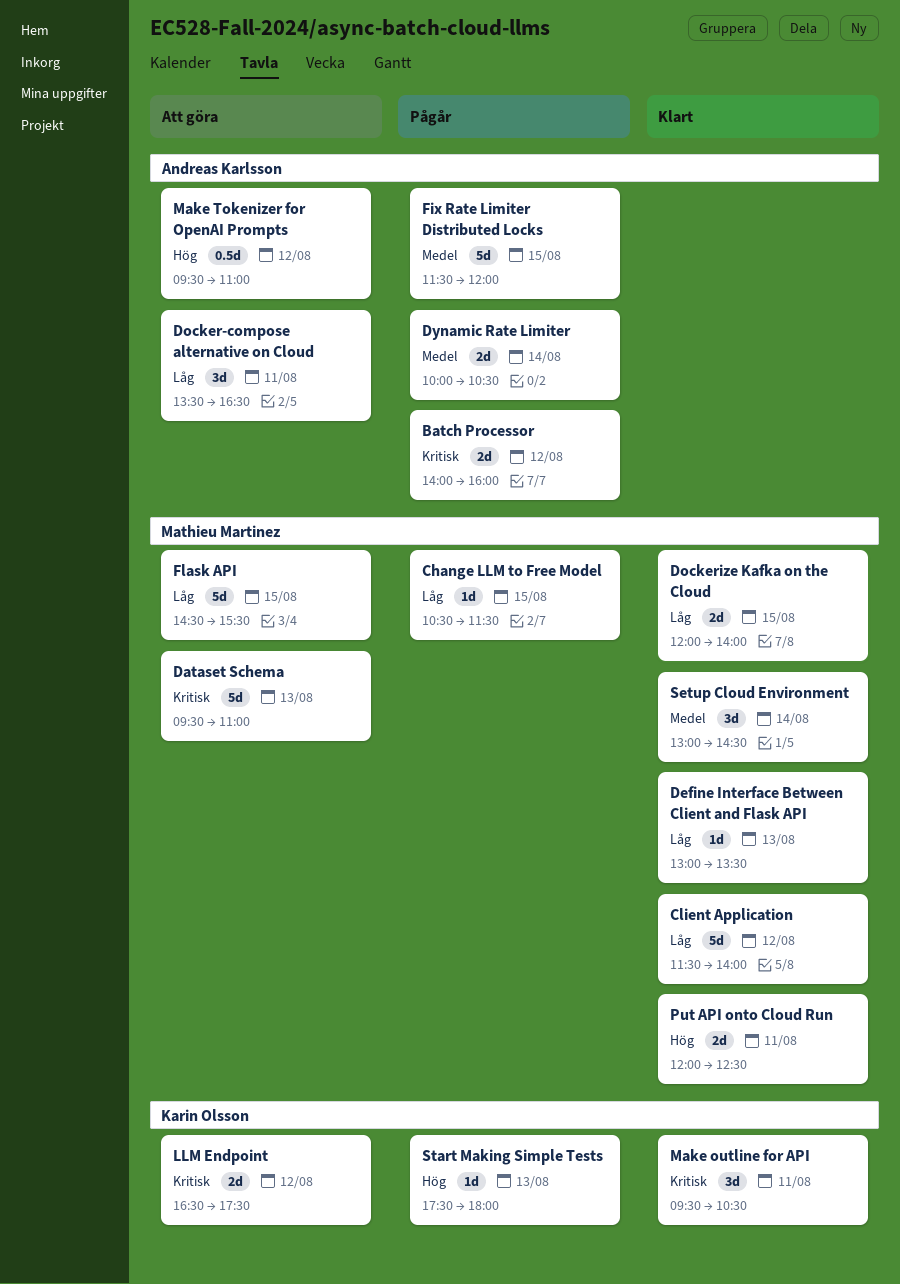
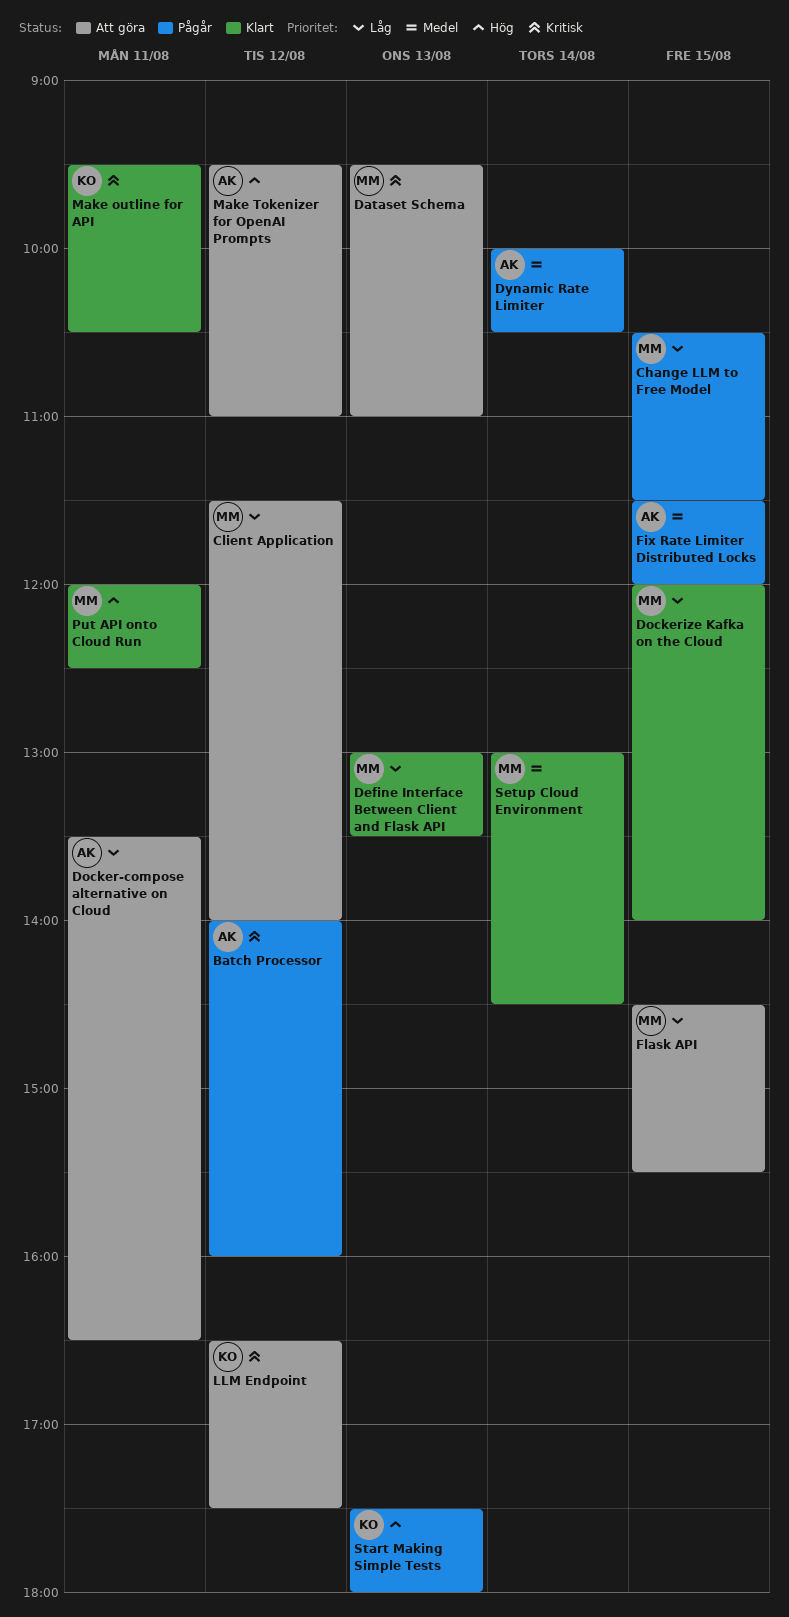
Client Application, status: Klart -> Att göra

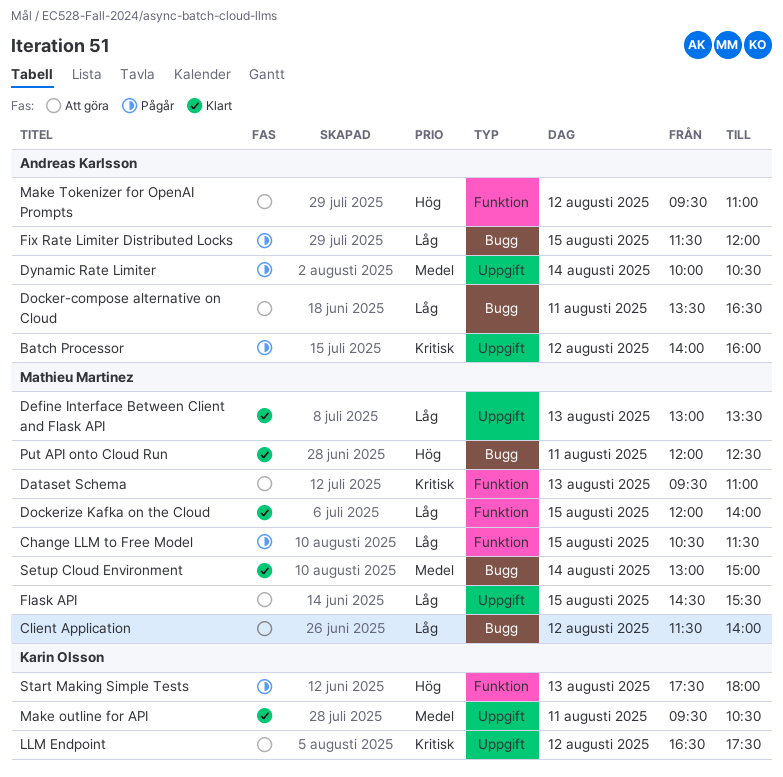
Fix Rate Limiter Distributed Locks, priority: Medel -> Låg
Make outline for API, priority: Kritisk -> Medel
Setup Cloud Environment, ends: 14:30 -> 15:00

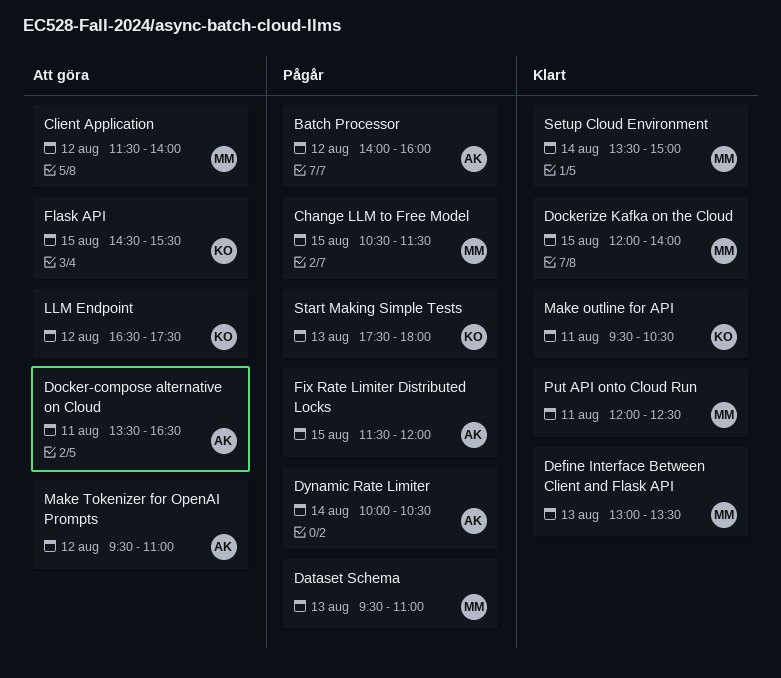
Dataset Schema, status: Att göra -> Pågår
Flask API, owner: Mathieu Martinez -> Karin Olsson
Setup Cloud Environment, begins: 13:00 -> 13:30

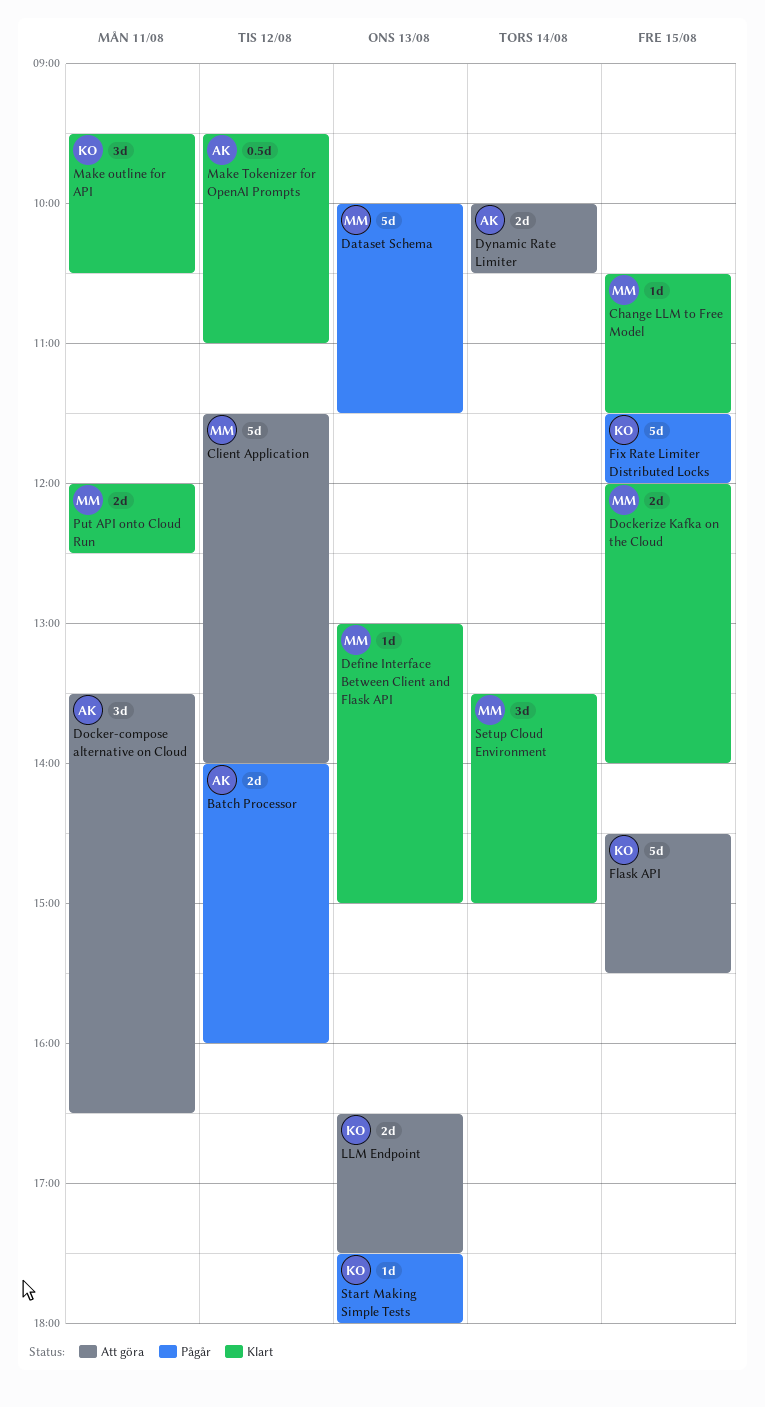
Change LLM to Free Model, status: Pågår -> Klart
Dataset Schema, begins: 09:30 -> 10:00
Dataset Schema, ends: 11:00 -> 11:30
Define Interface Between Client and Flask API, ends: 13:30 -> 15:00
Dynamic Rate Limiter, status: Pågår -> Att göra
Fix Rate Limiter Distributed Locks, owner: AK -> KO
LLM Endpoint, day: Aug 12 -> Aug 13
Make Tokenizer for OpenAI Prompts, status: Att göra -> Klart

